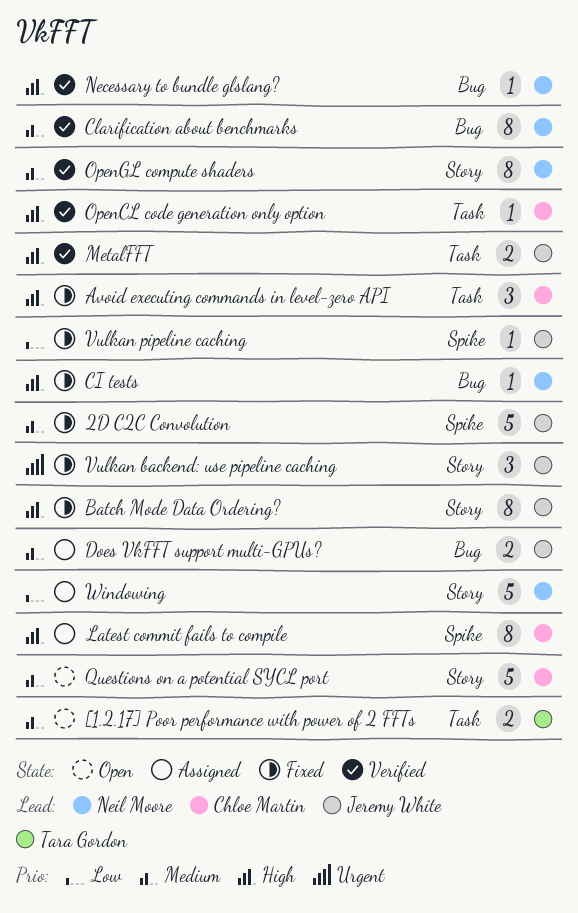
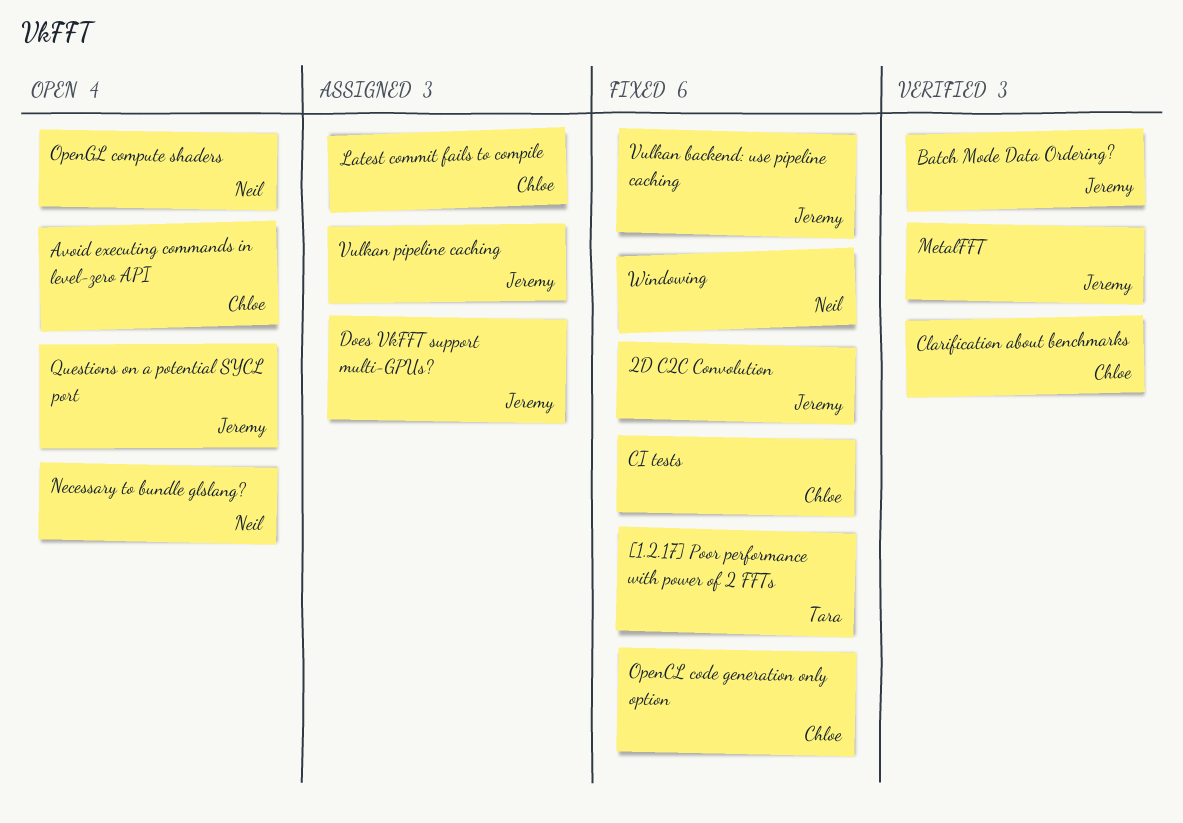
[1.2.17] Poor performance with power of 2 FFTs, status: Open -> Fixed
Avoid executing commands in level-zero API, status: Fixed -> Open
Batch Mode Data Ordering?, status: Fixed -> Verified
CI tests, owner: Neil Moore -> Chloe Martin
Clarification about benchmarks, owner: Neil Moore -> Chloe Martin
Necessary to bundle glslang?, status: Verified -> Open
OpenCL code generation only option, status: Verified -> Fixed
OpenGL compute shaders, status: Verified -> Open
Questions on a potential SYCL port, owner: Chloe Martin -> Jeremy White
Vulkan pipeline caching, status: Fixed -> Assigned
Windowing, status: Assigned -> Fixed

